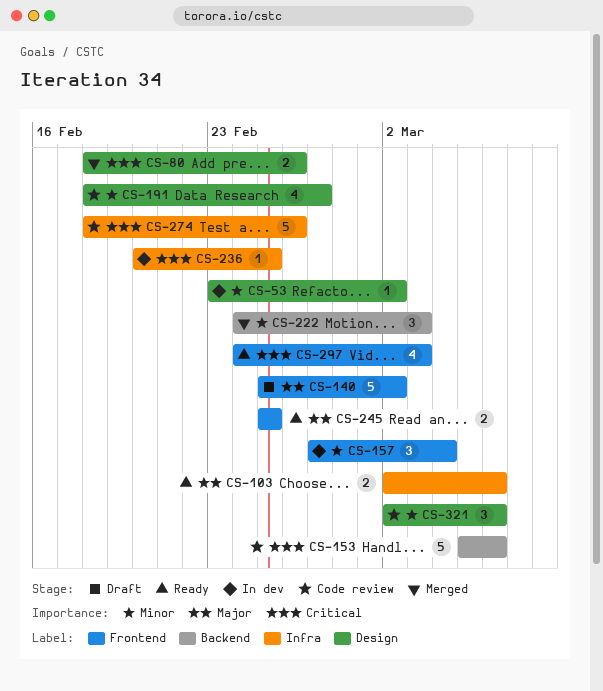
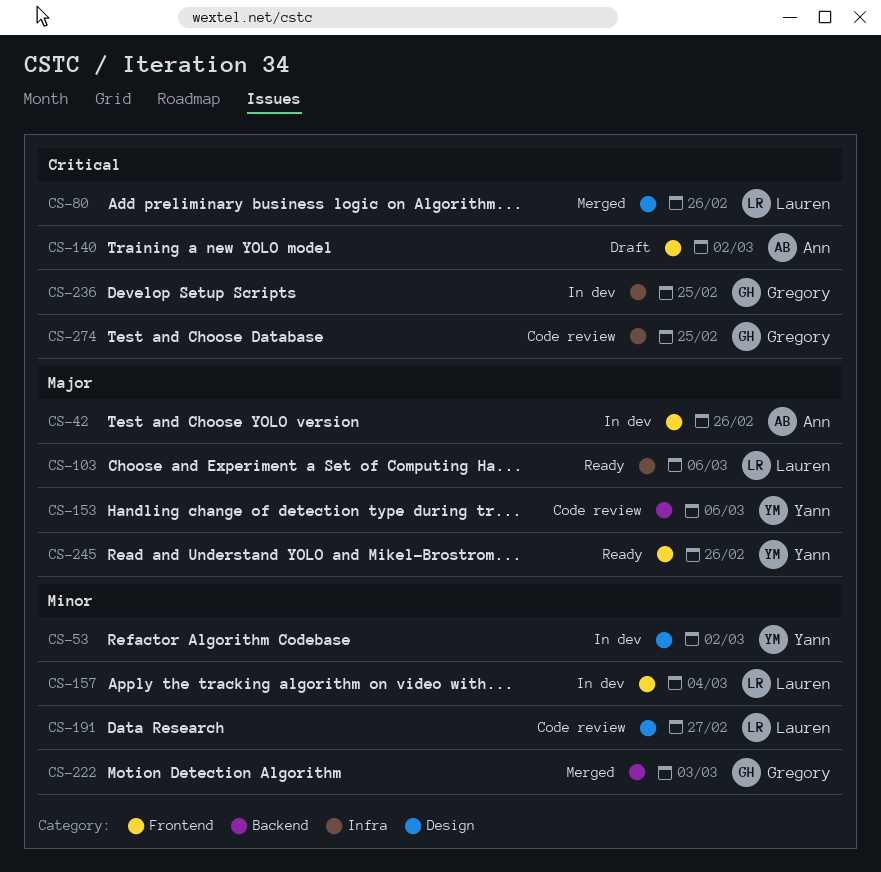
CS-42: none -> present
CS-140, priority: Major -> Critical
CS-153, priority: Critical -> Major
CS-245, due: Feb 25 -> Feb 26
CS-274, due: Feb 26 -> Feb 25
CS-297: present -> none
CS-321: present -> none

